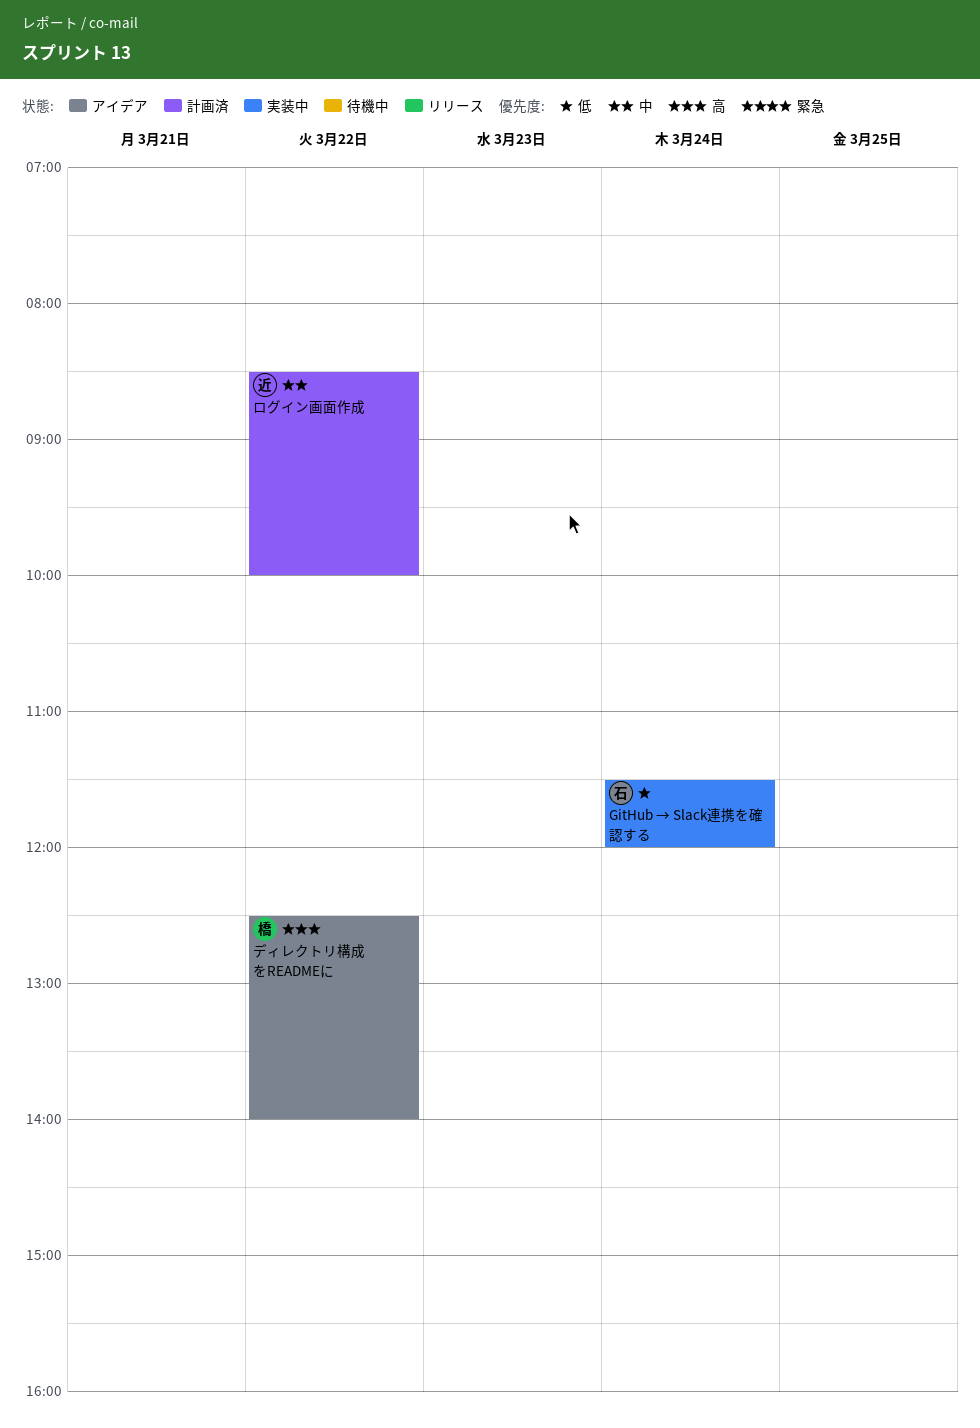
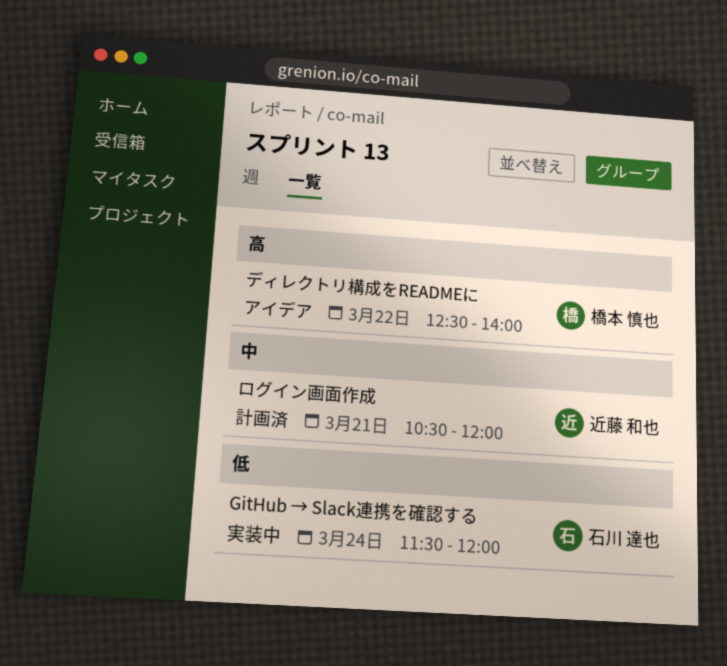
ログイン画面作成, day: Mar 22 -> Mar 21
ログイン画面作成, begins: 08:30 -> 10:30
ログイン画面作成, ends: 10:00 -> 12:00

